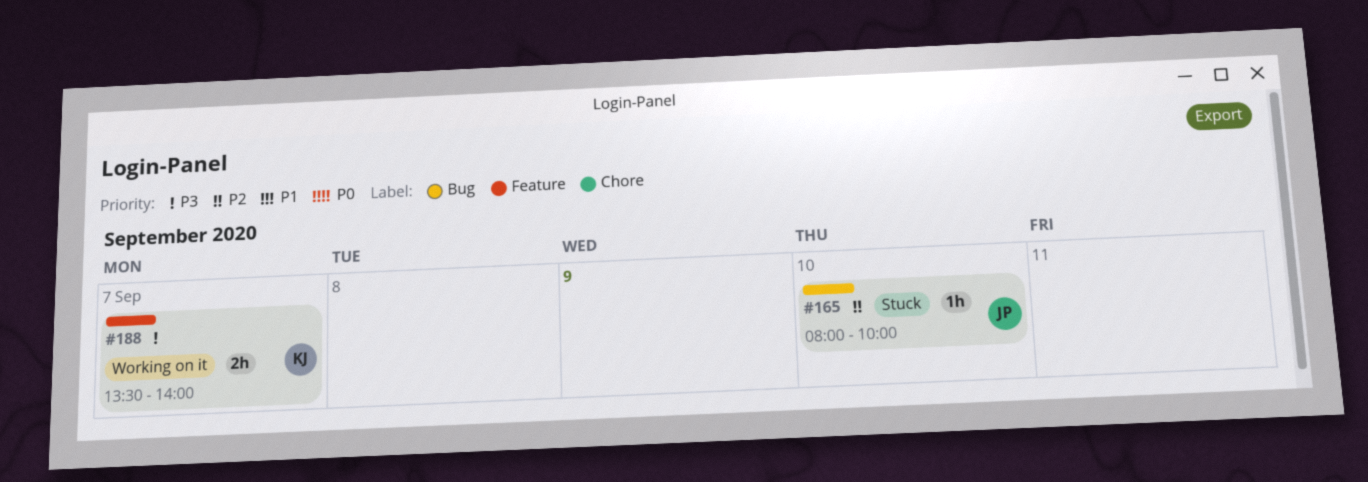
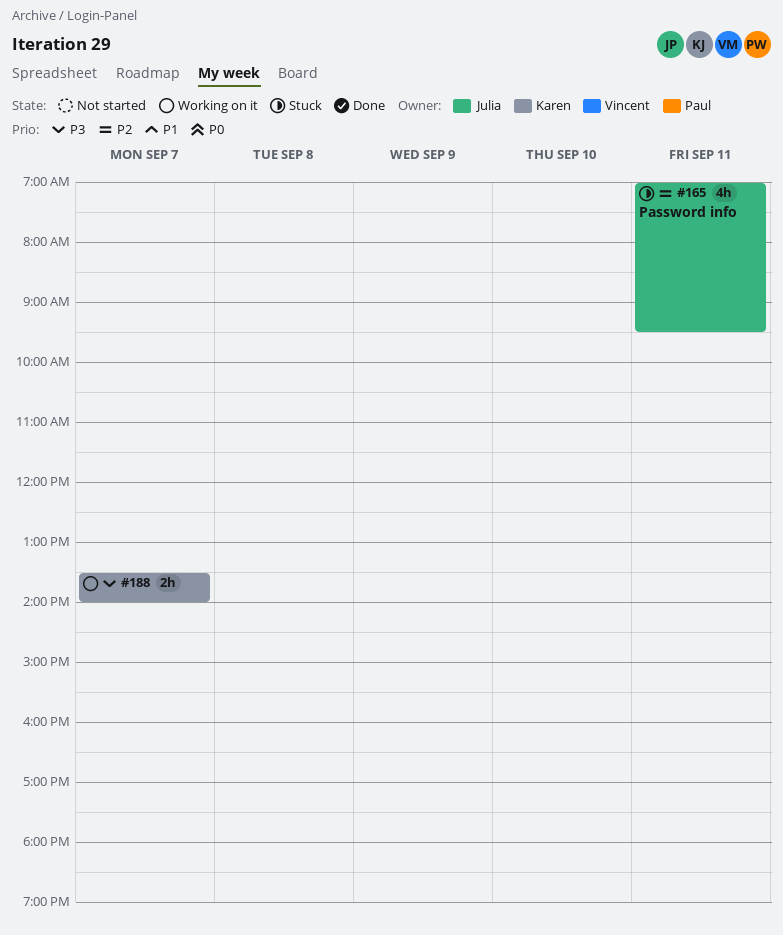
#165, estimate: 1h -> 4h
#165, day: Sep 10 -> Sep 11
#165, begins: 08:00 -> 07:00
#165, ends: 10:00 -> 09:30

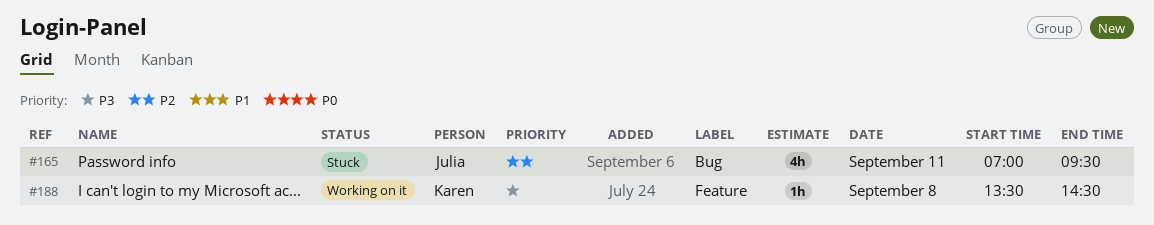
#188, estimate: 2h -> 1h
#188, day: Sep 7 -> Sep 8
#188, ends: 14:00 -> 14:30

